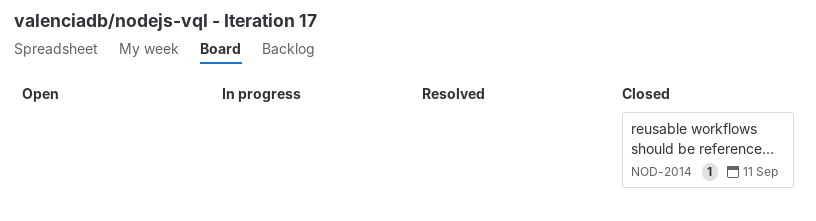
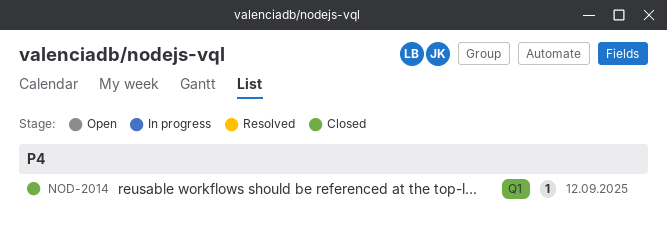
NOD-2014, due: Sep 11 -> Sep 12

